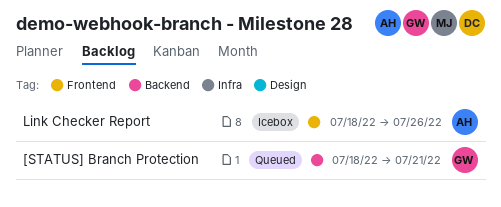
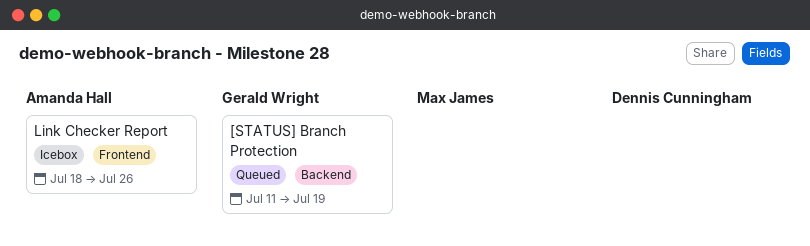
[STATUS] Branch Protection, start: Jul 18 -> Jul 11
[STATUS] Branch Protection, due: Jul 21 -> Jul 19

